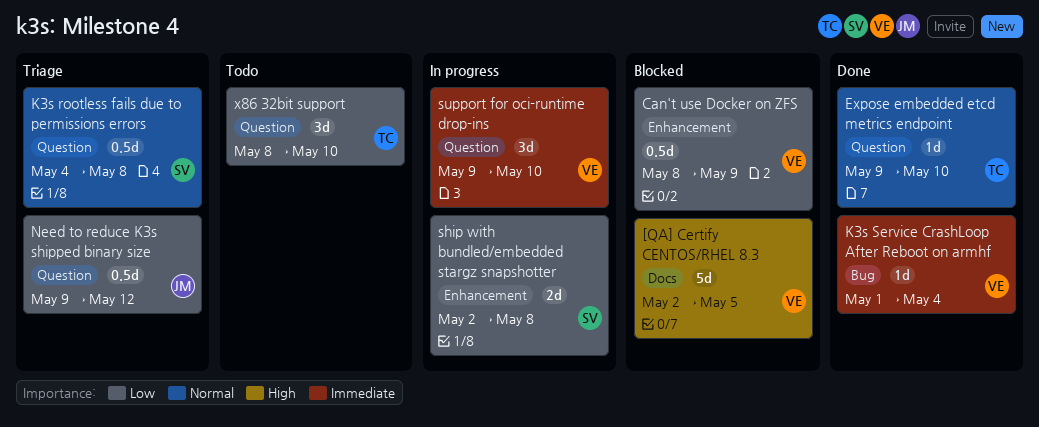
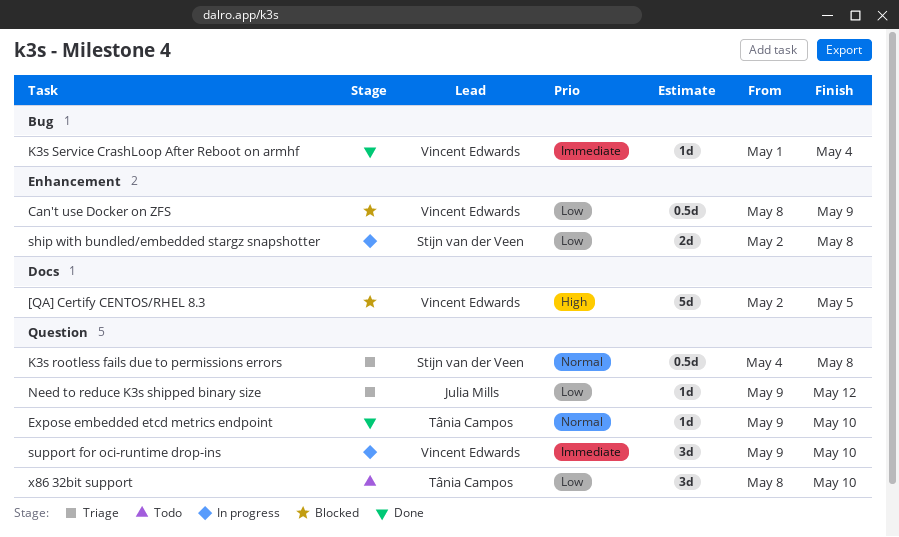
Need to reduce K3s shipped binary size, estimate: 0.5d -> 1d

